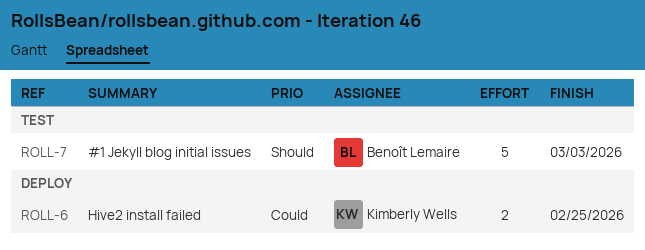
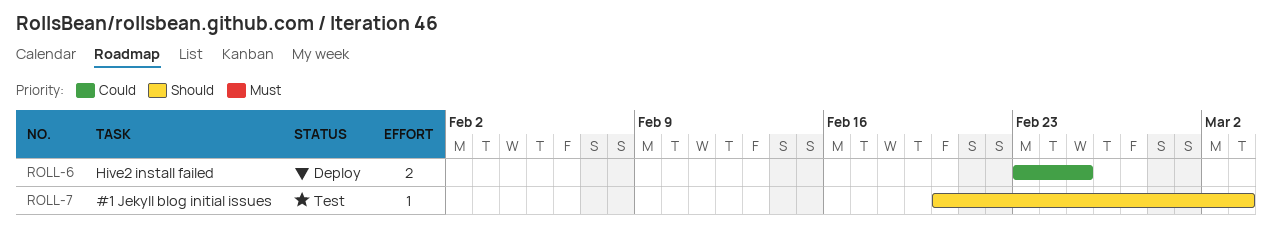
ROLL-7, estimate: 5 -> 1

